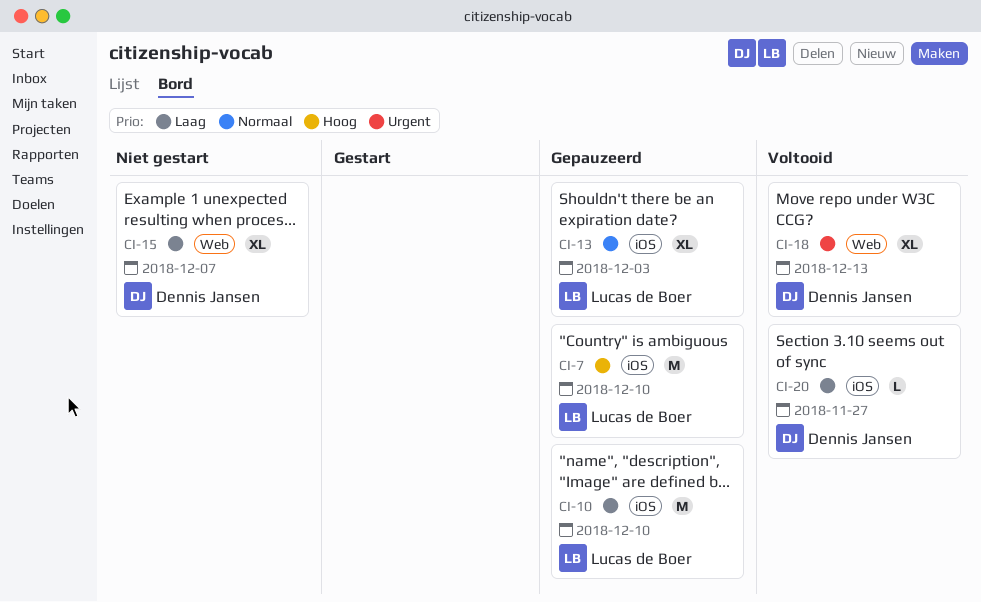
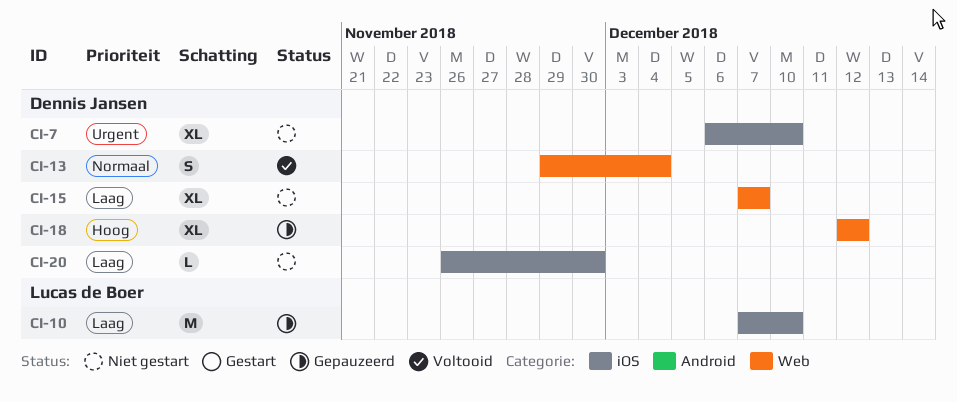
CI-7, status: Gepauzeerd -> Niet gestart
CI-7, owner: Lucas de Boer -> Dennis Jansen
CI-7, priority: Hoog -> Urgent
CI-7, estimate: M -> XL
CI-13, status: Gepauzeerd -> Voltooid
CI-13, owner: Lucas de Boer -> Dennis Jansen
CI-13, label: iOS -> Web
CI-13, estimate: XL -> S
CI-13, due: Dec 3 -> Dec 4
CI-18, status: Voltooid -> Gepauzeerd
CI-18, priority: Urgent -> Hoog
CI-18, due: Dec 13 -> Dec 12
CI-20, status: Voltooid -> Niet gestart
CI-20, due: Nov 27 -> Nov 30

